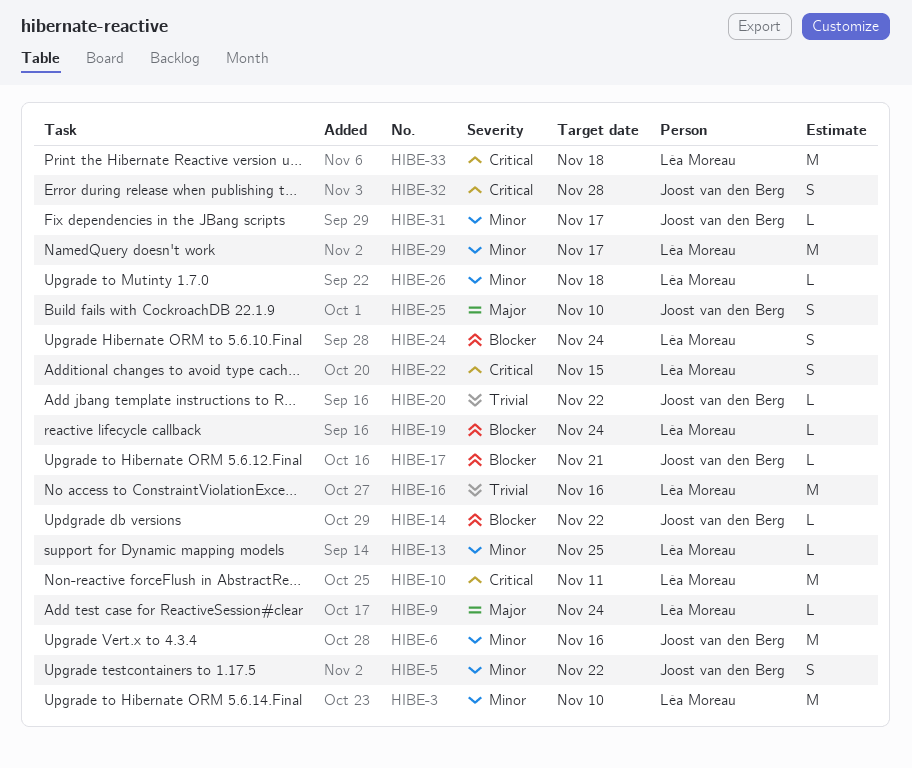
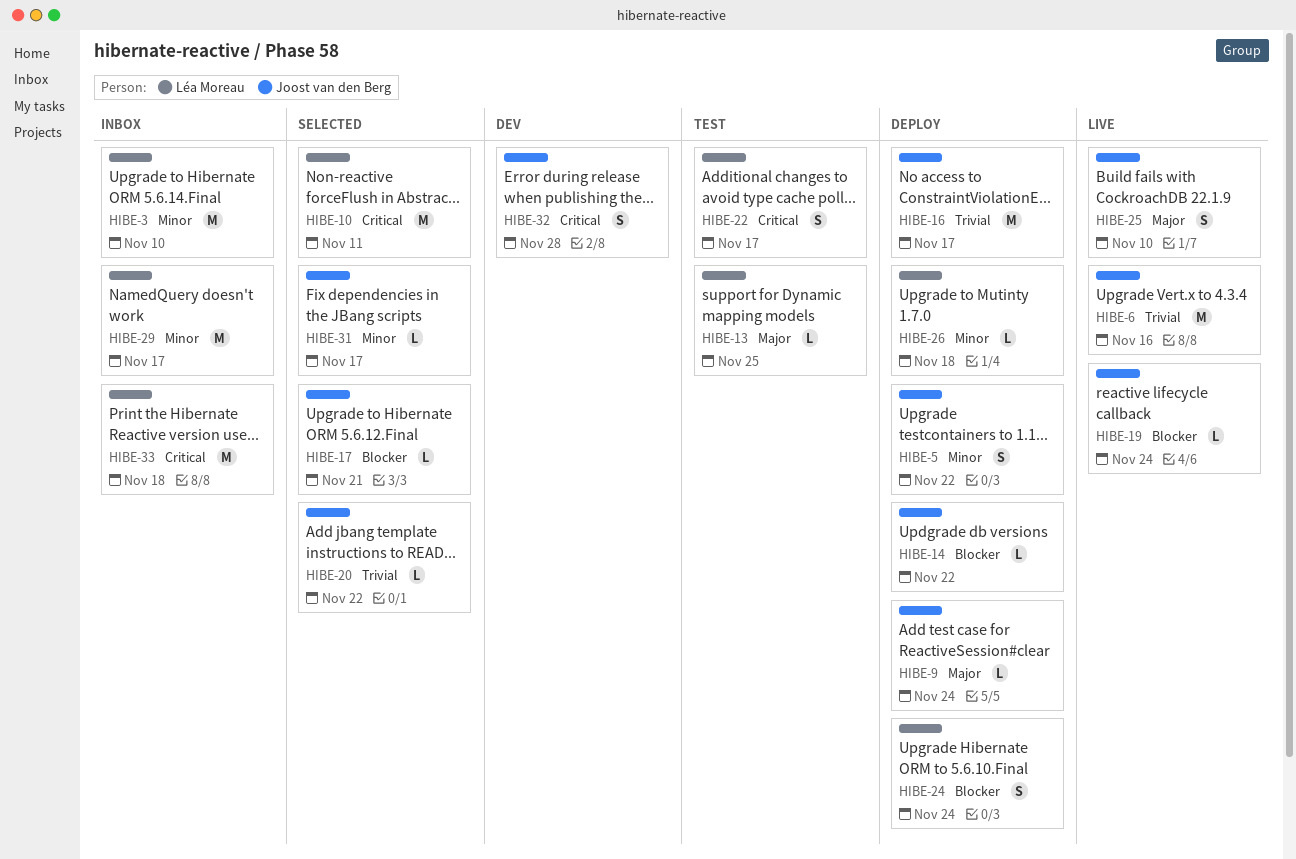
HIBE-6, priority: Minor -> Trivial
HIBE-9, owner: Léa Moreau -> Joost van den Berg
HIBE-13, priority: Minor -> Major
HIBE-16, owner: Léa Moreau -> Joost van den Berg
HIBE-16, due: Nov 16 -> Nov 17
HIBE-19, owner: Léa Moreau -> Joost van den Berg
HIBE-22, due: Nov 15 -> Nov 17

